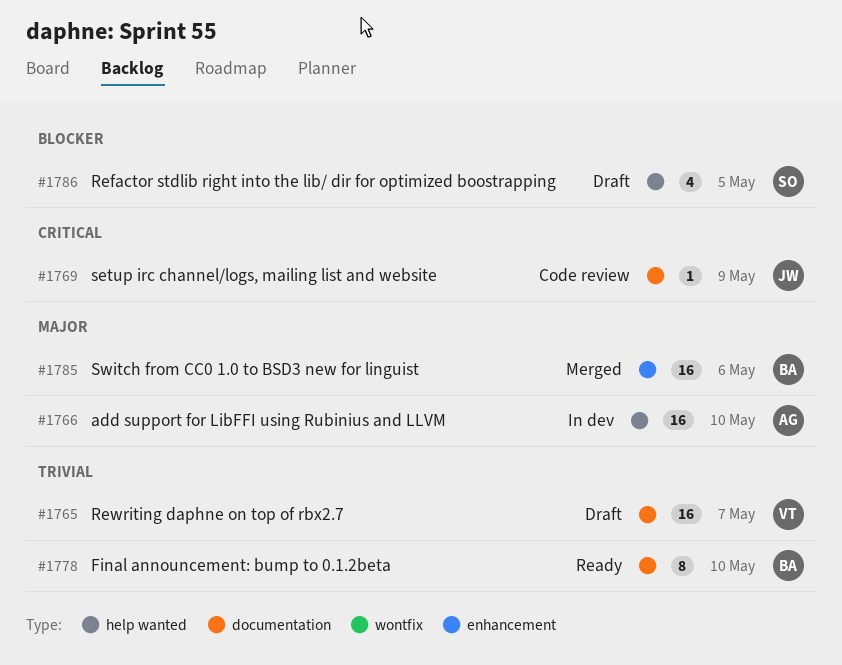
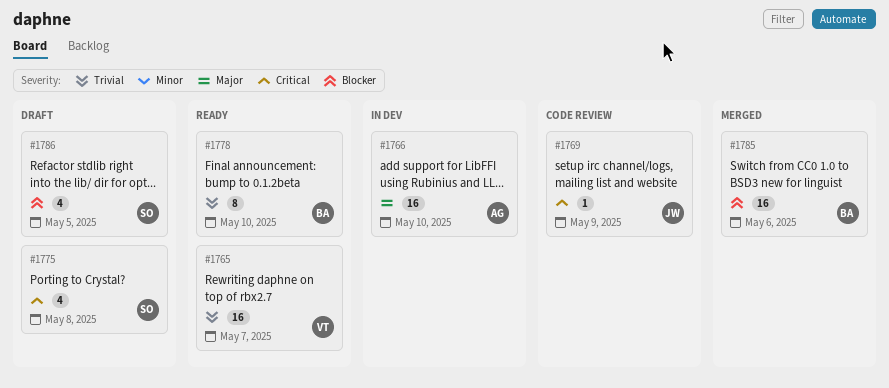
#1765, status: Draft -> Ready
#1775: none -> present
#1785, priority: Major -> Blocker

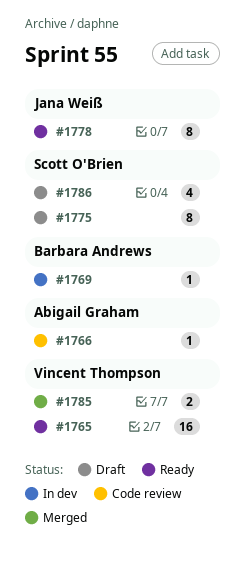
#1766, status: In dev -> Code review
#1766, estimate: 16 -> 1
#1769, status: Code review -> In dev
#1769, owner: Jana Weiß -> Barbara Andrews
#1775, estimate: 4 -> 8
#1778, owner: Barbara Andrews -> Jana Weiß
#1785, owner: Barbara Andrews -> Vincent Thompson
#1785, estimate: 16 -> 2

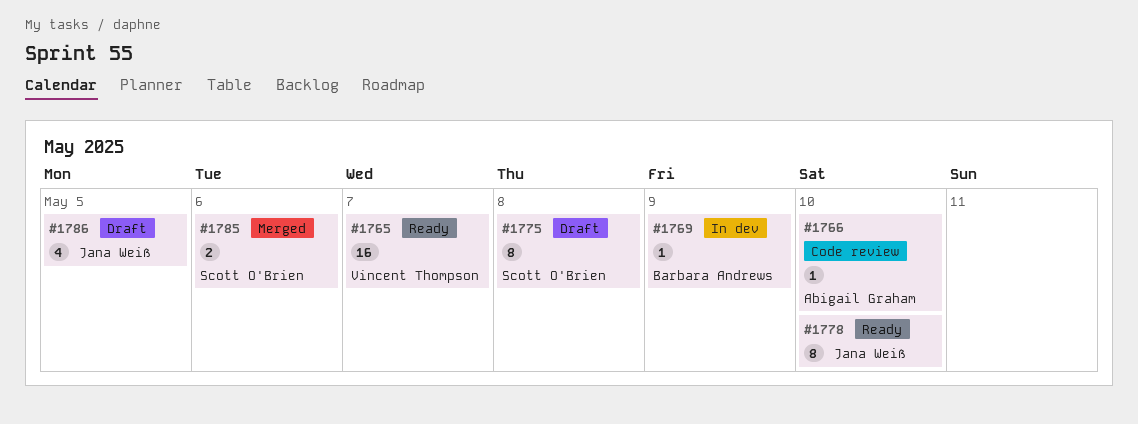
#1785, owner: Vincent Thompson -> Scott O'Brien
#1786, owner: Scott O'Brien -> Jana Weiß

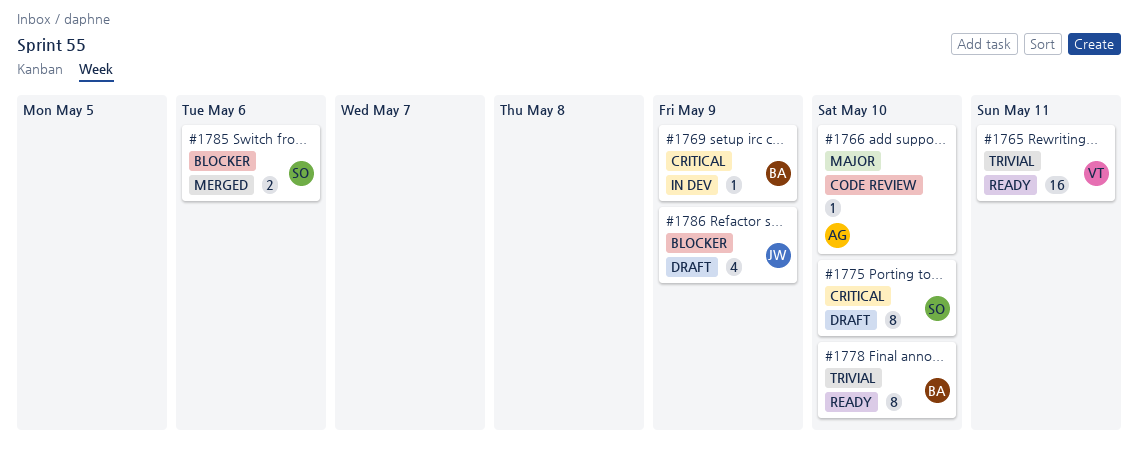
#1765, due: May 7 -> May 11
#1775, due: May 8 -> May 10
#1778, owner: Jana Weiß -> Barbara Andrews
#1786, due: May 5 -> May 9

